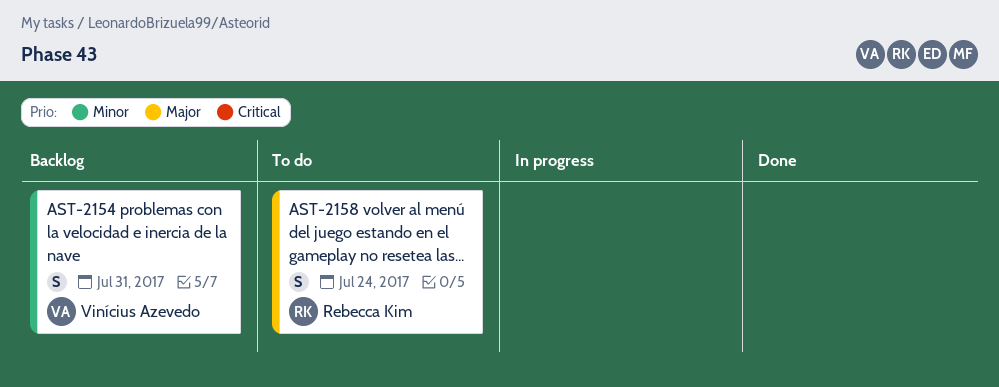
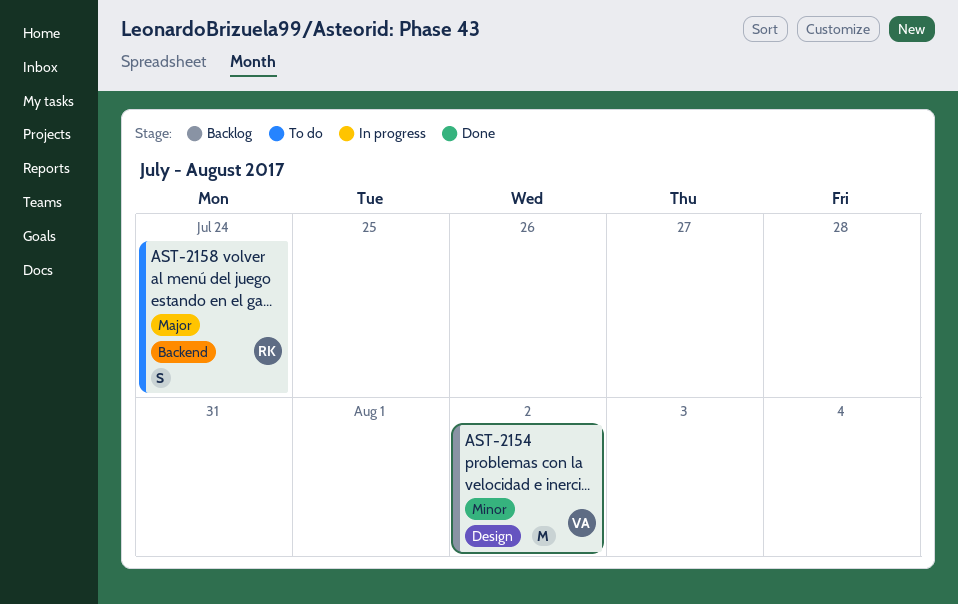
AST-2154, estimate: S -> M
AST-2154, due: Jul 31 -> Aug 2

